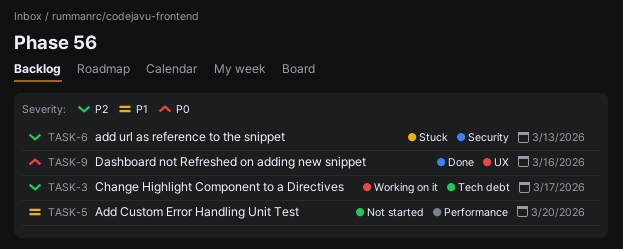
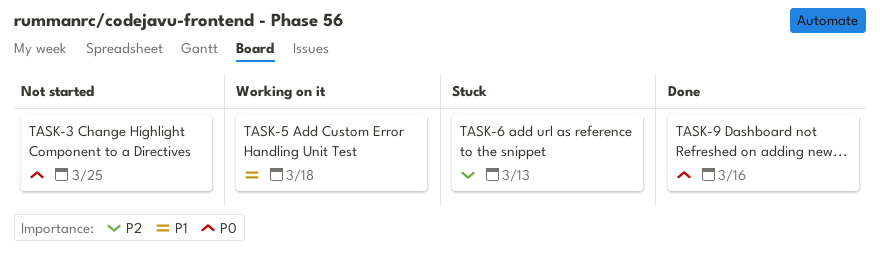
TASK-3, status: Working on it -> Not started
TASK-3, priority: P2 -> P0
TASK-3, due: Mar 17 -> Mar 25
TASK-5, status: Not started -> Working on it
TASK-5, due: Mar 20 -> Mar 18

